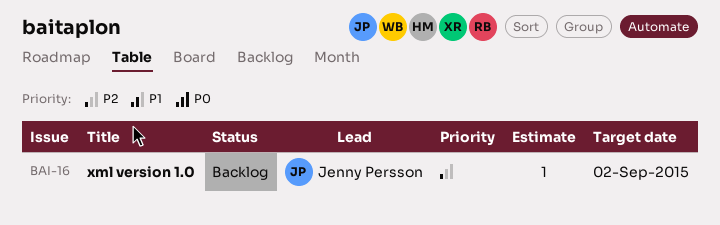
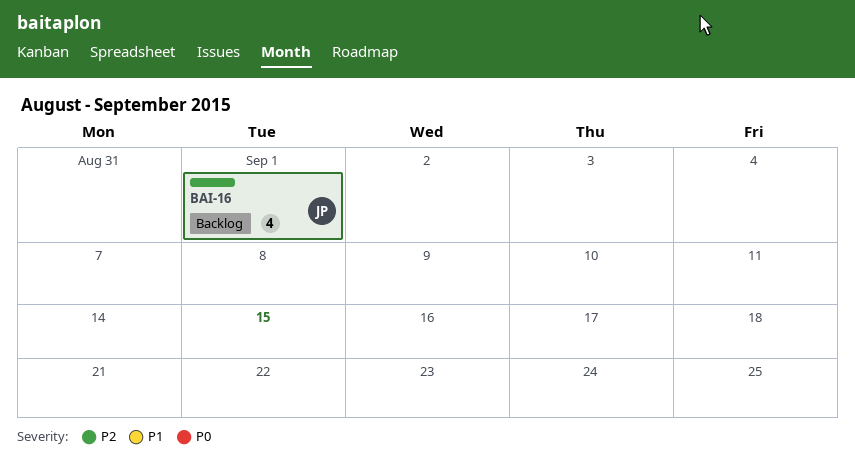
BAI-16, estimate: 1 -> 4
BAI-16, due: Sep 2 -> Sep 1

